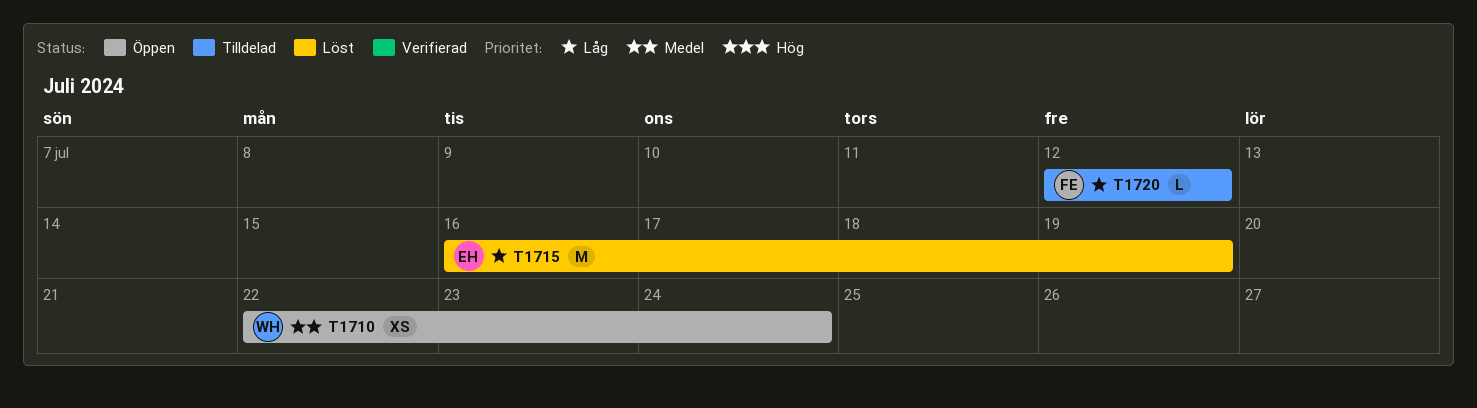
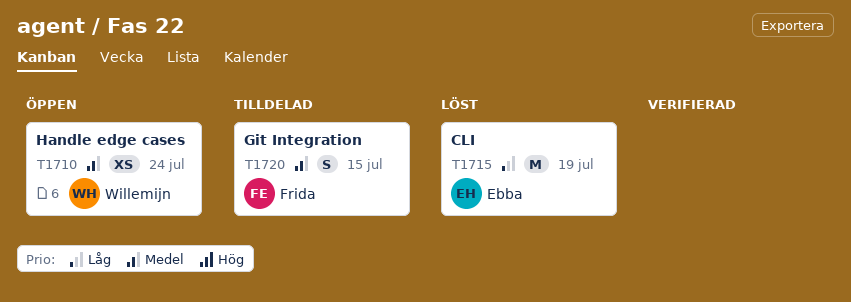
T1720, priority: Låg -> Medel
T1720, estimate: L -> S
T1720, due: Jul 12 -> Jul 15

